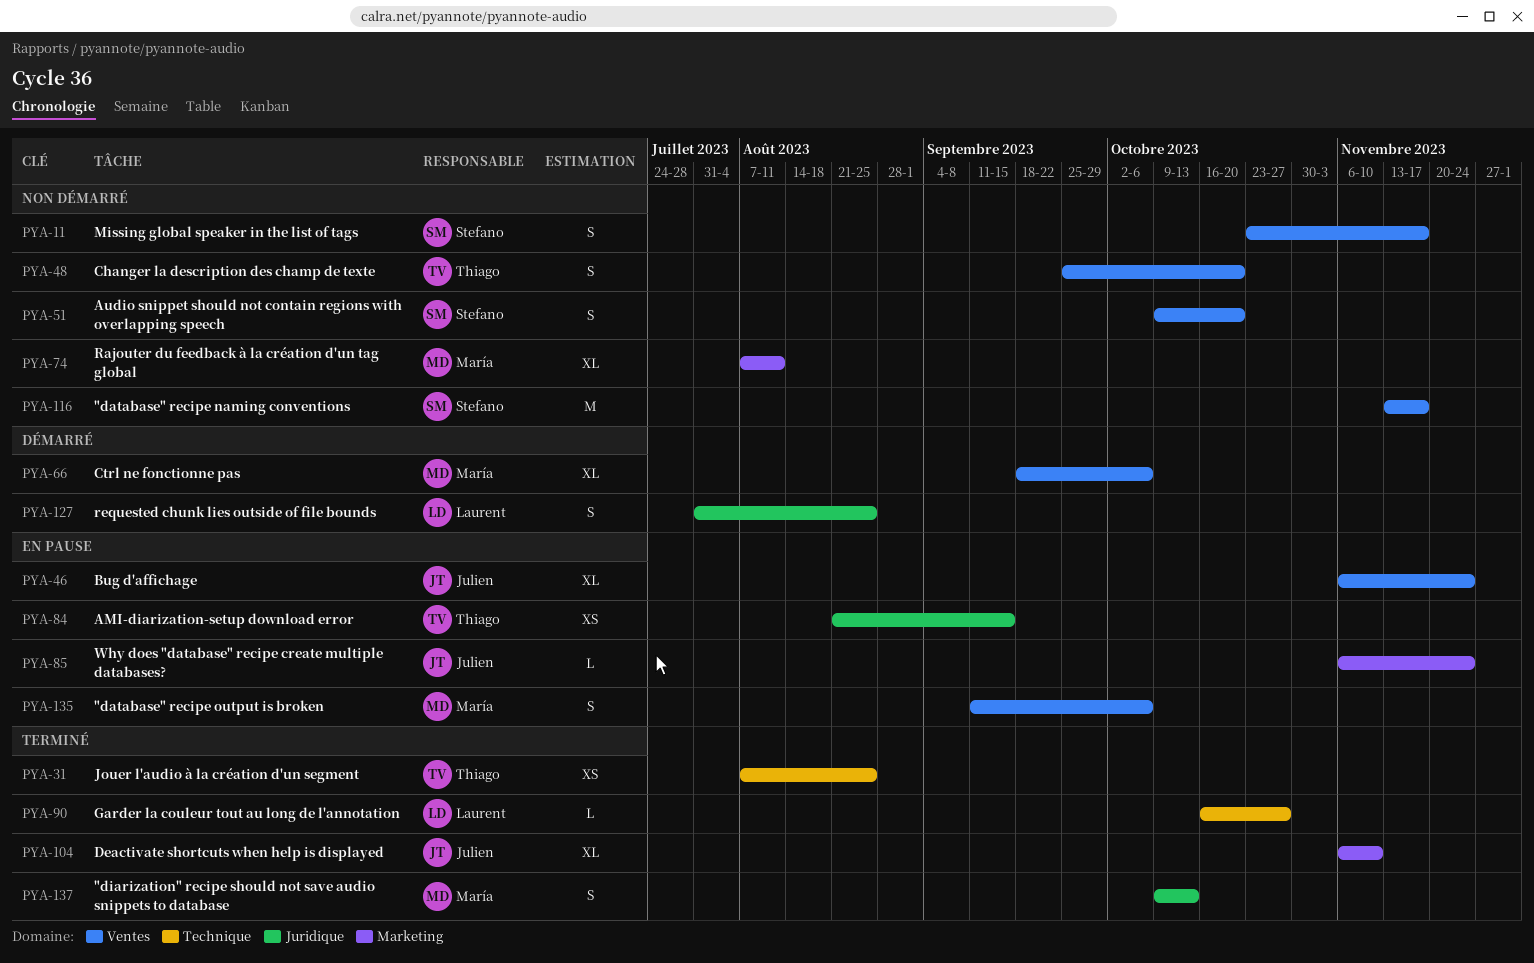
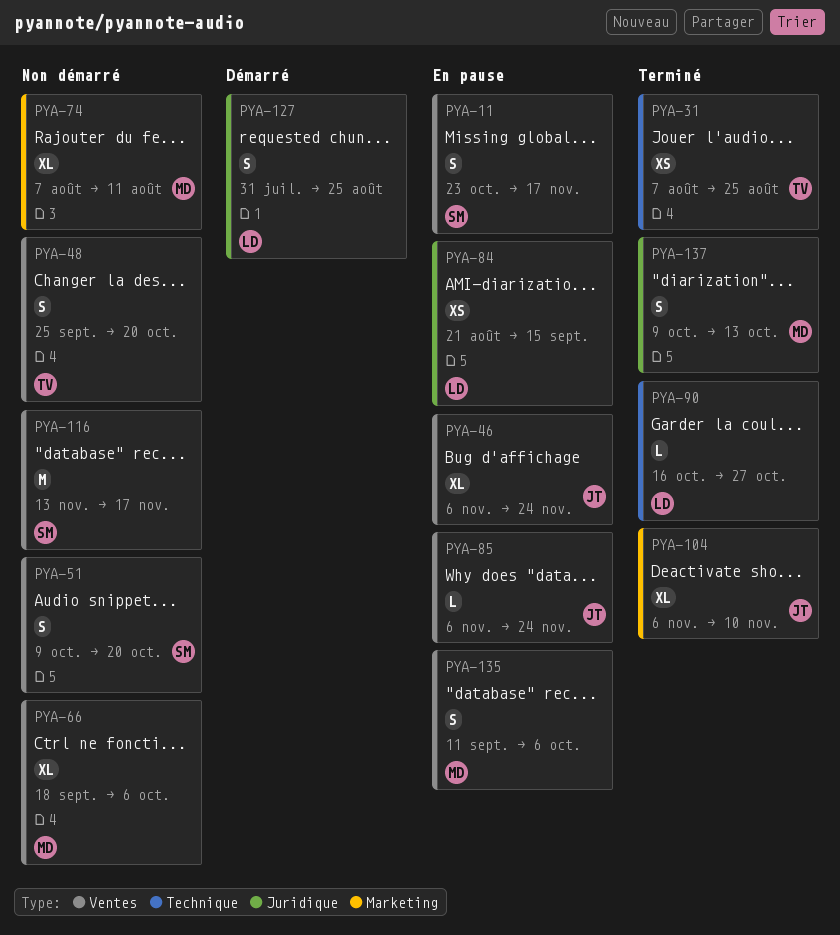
PYA-11, status: Non démarré -> En pause
PYA-66, status: Démarré -> Non démarré
PYA-84, owner: Thiago -> Laurent
PYA-85, label: Marketing -> Ventes

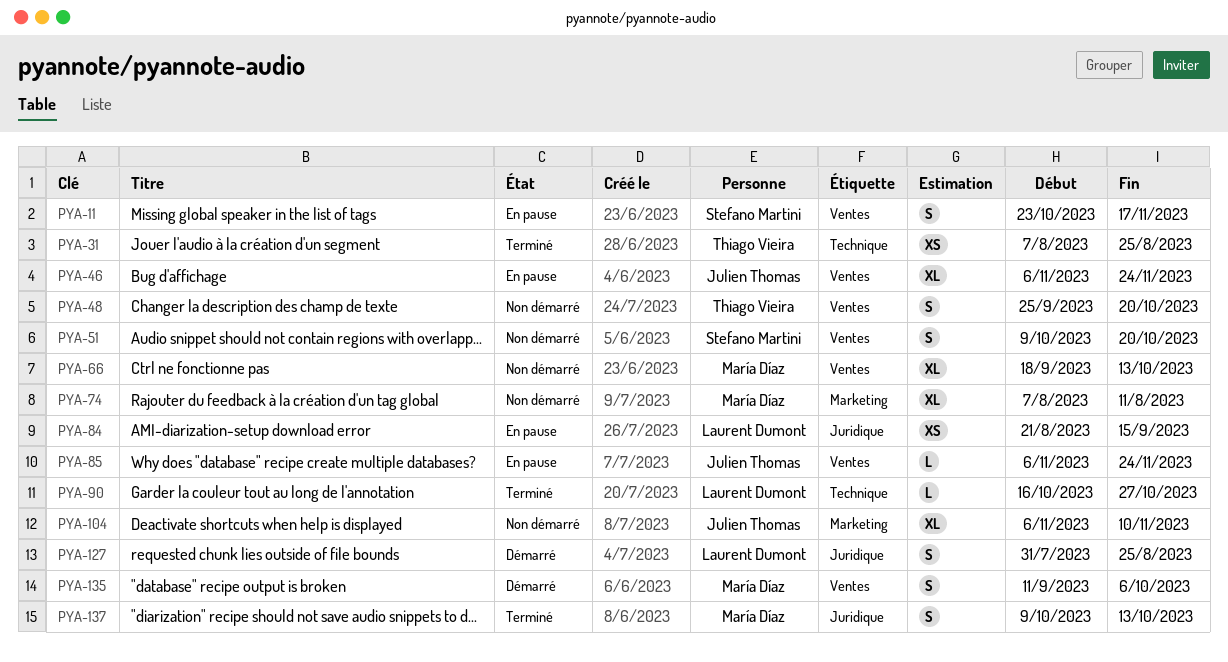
PYA-66, due: Oct 6 -> Oct 13
PYA-104, status: Terminé -> Non démarré
PYA-116: present -> none
PYA-135, status: En pause -> Démarré

